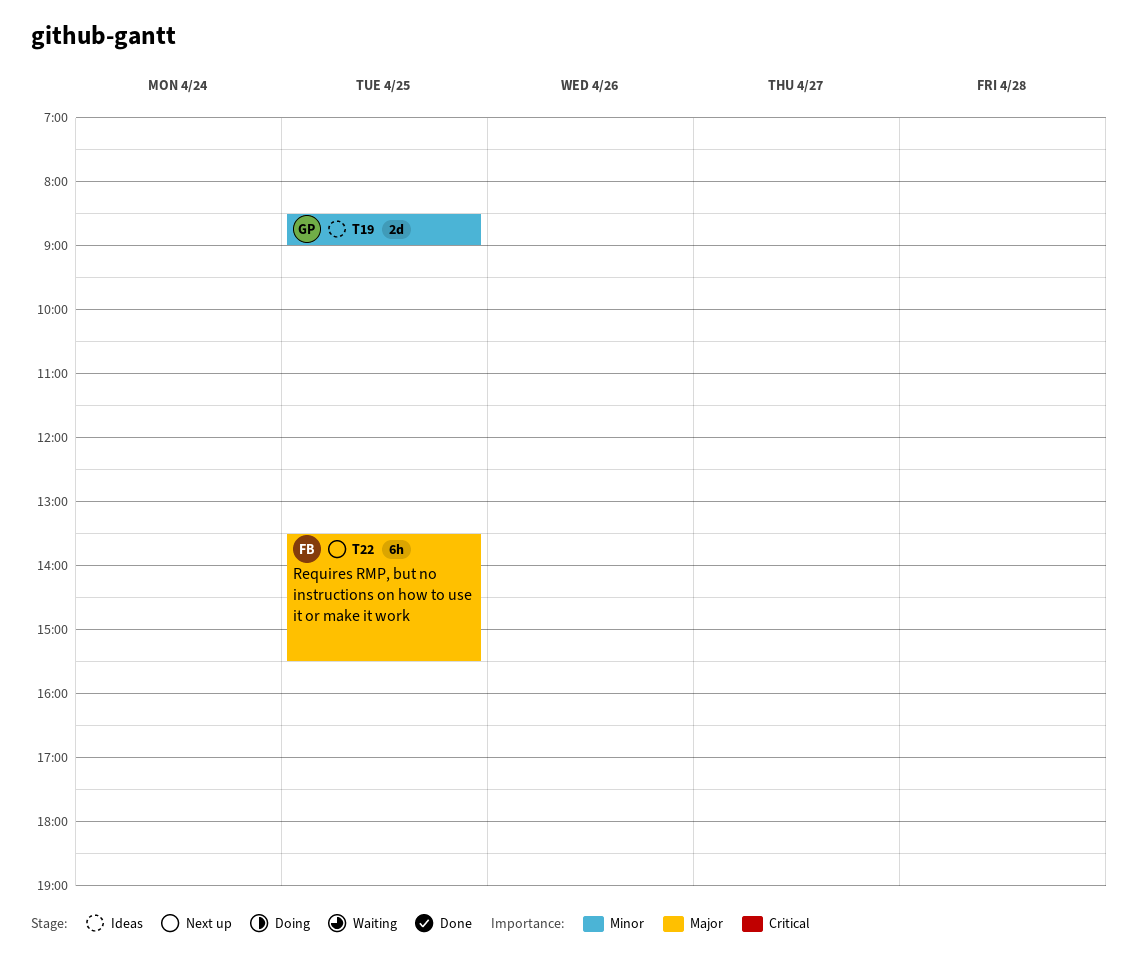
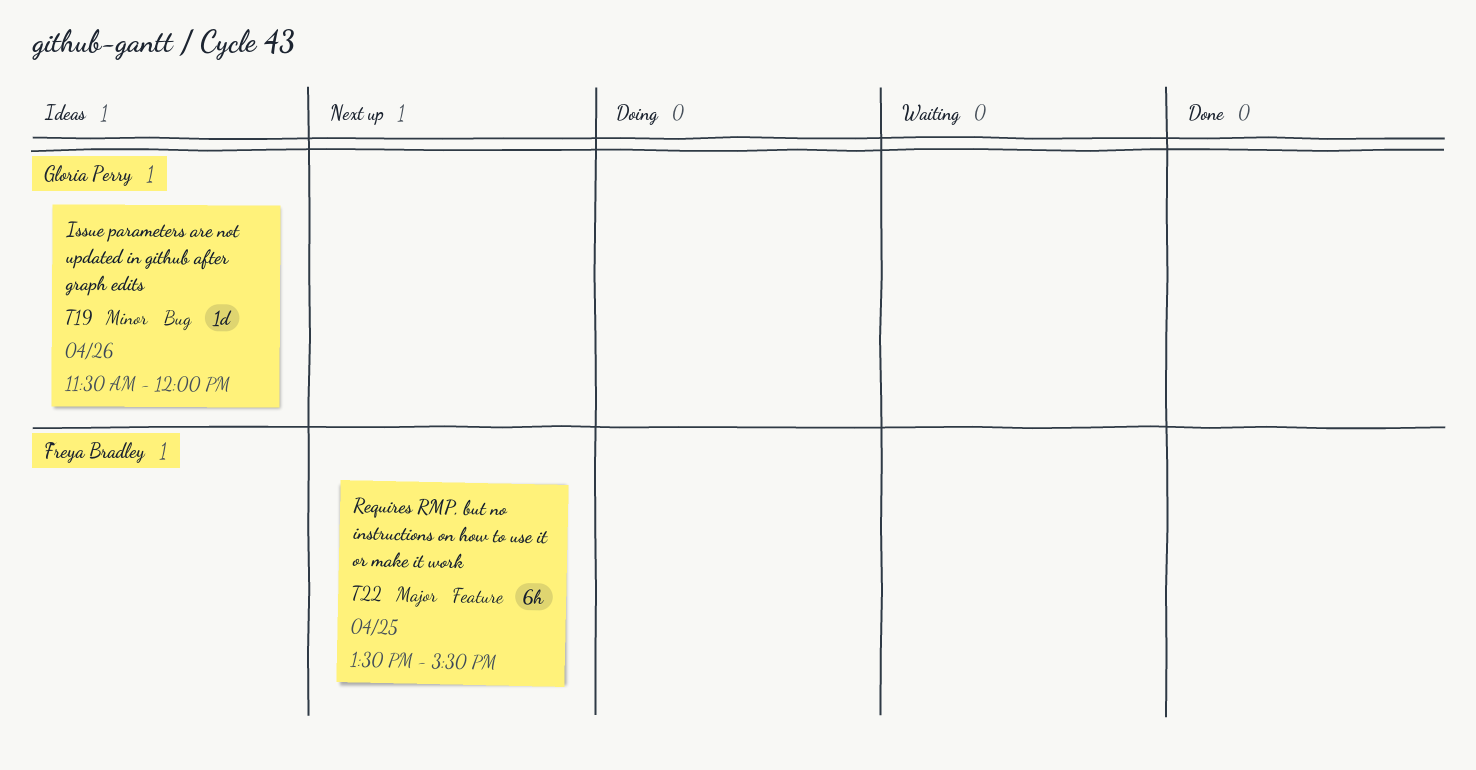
T19, estimate: 2d -> 1d
T19, day: Apr 25 -> Apr 26
T19, begins: 08:30 -> 11:30
T19, ends: 09:00 -> 12:00

